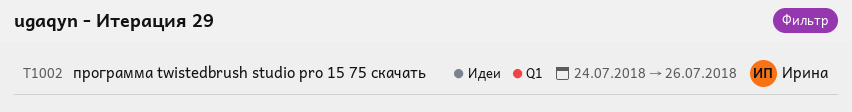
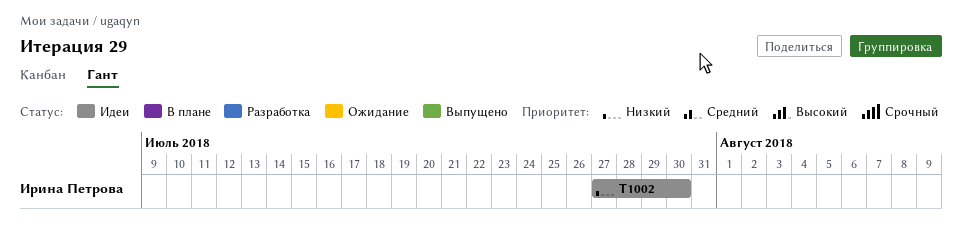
T1002, start: Jul 24 -> Jul 27
T1002, due: Jul 26 -> Jul 30

